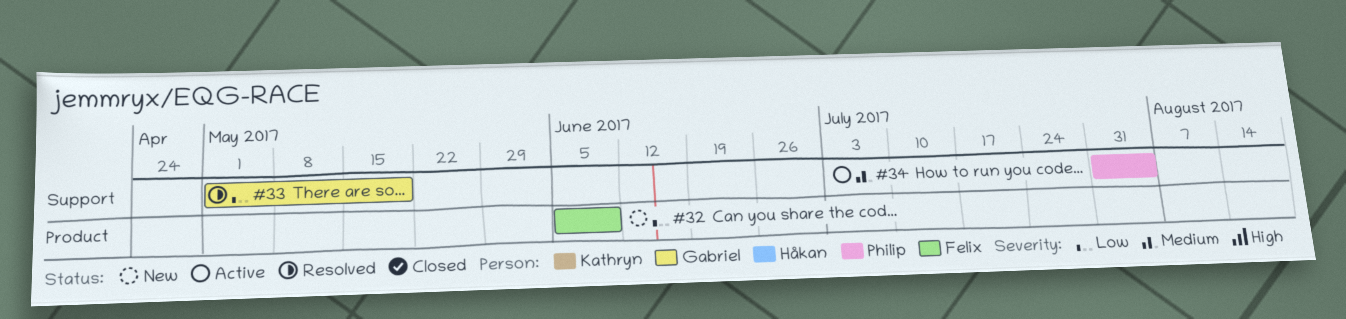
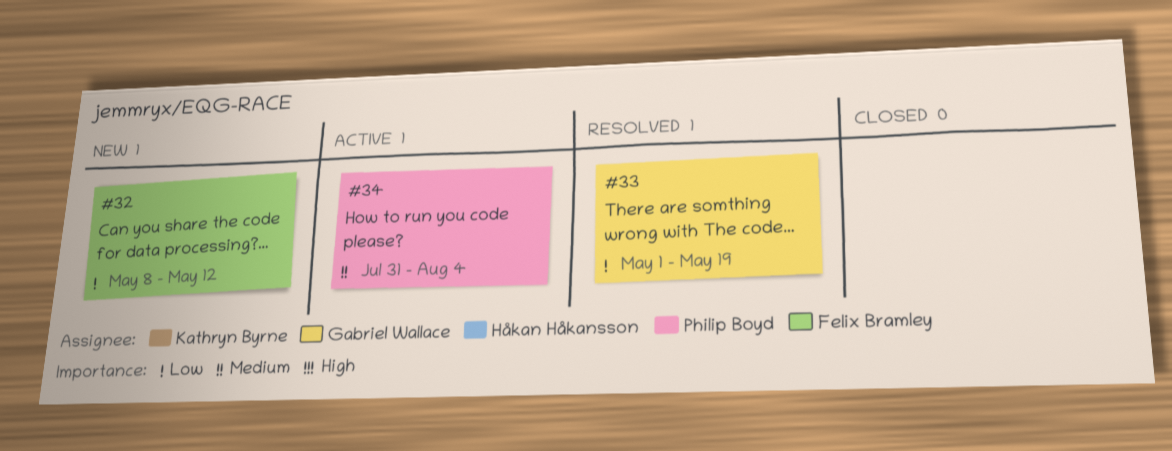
#32, start: Jun 5 -> May 8
#32, due: Jun 9 -> May 12

